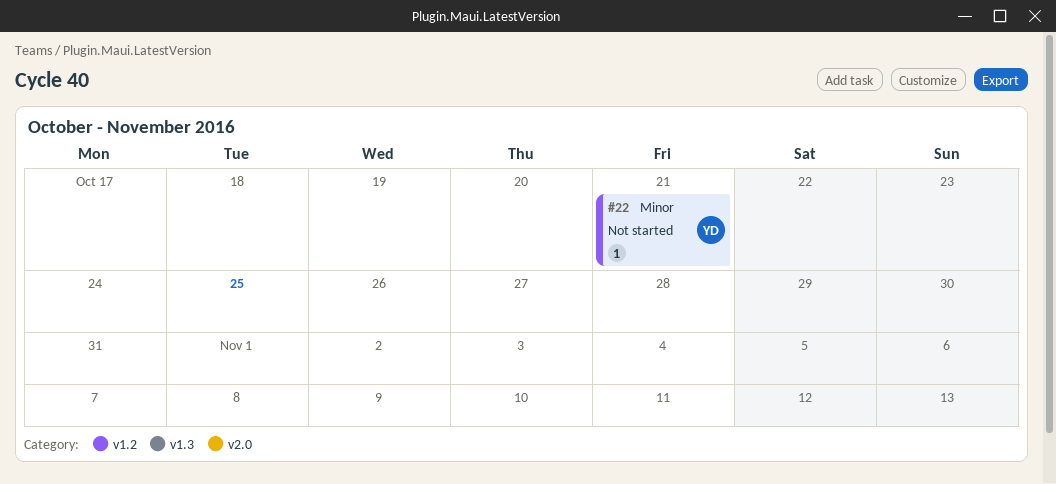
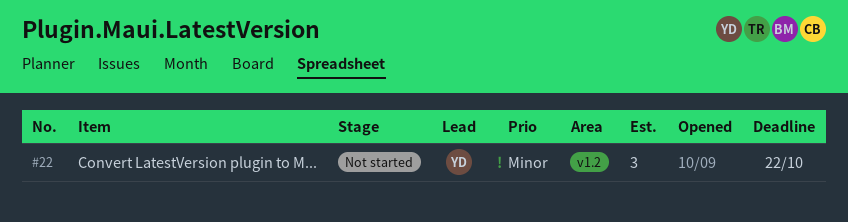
#22, estimate: 1 -> 3
#22, due: Oct 21 -> Oct 22

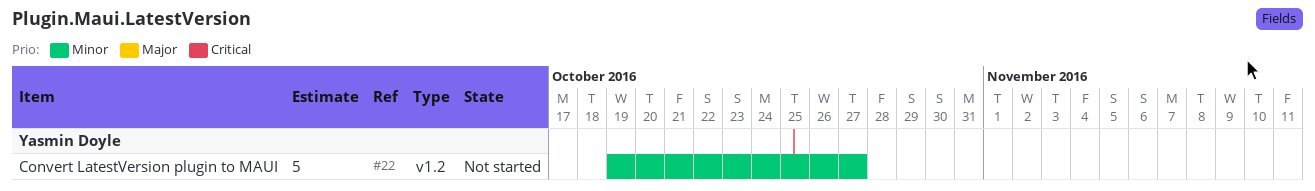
#22, estimate: 3 -> 5
#22, due: Oct 22 -> Oct 27

